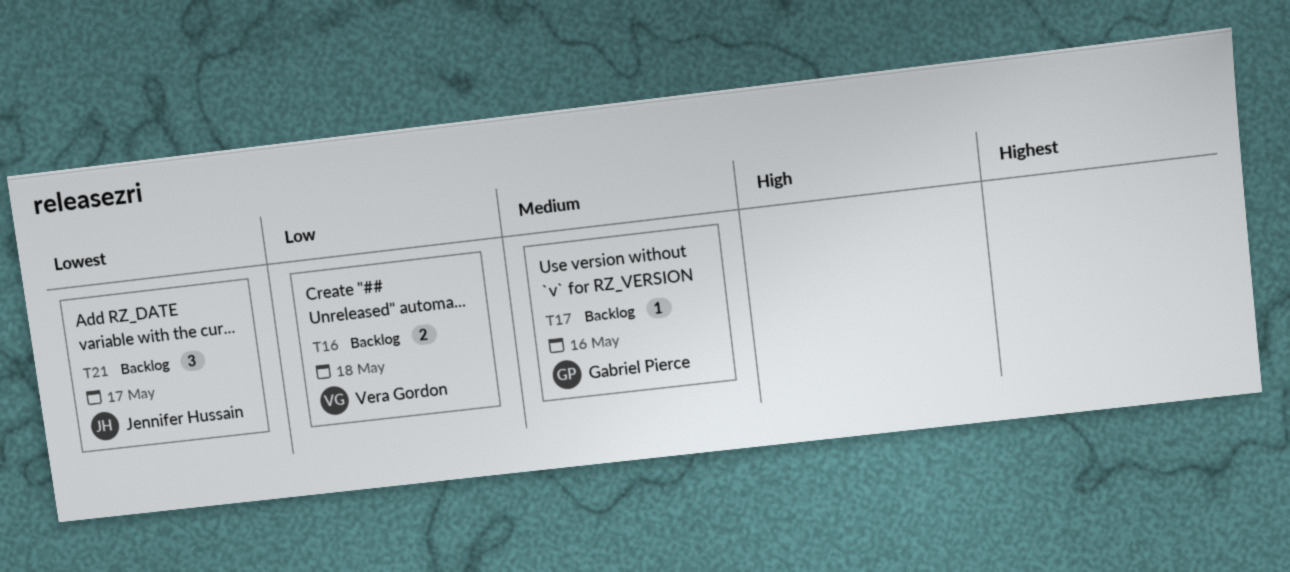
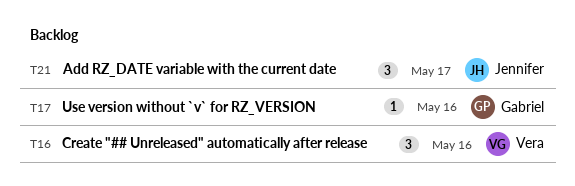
T16, estimate: 2 -> 3
T16, due: May 18 -> May 16

